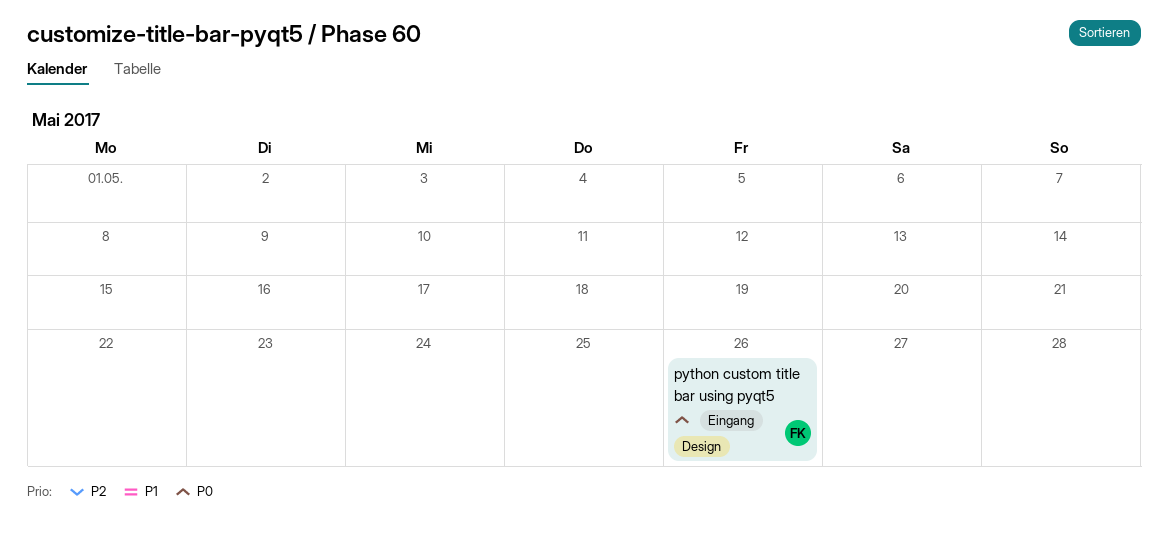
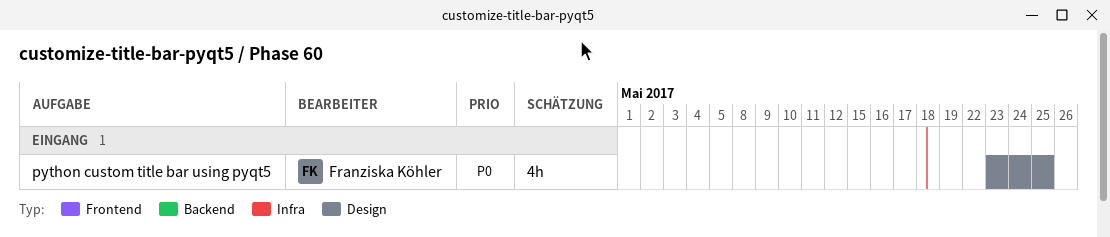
python custom title bar using pyqt5, due: May 26 -> May 25

